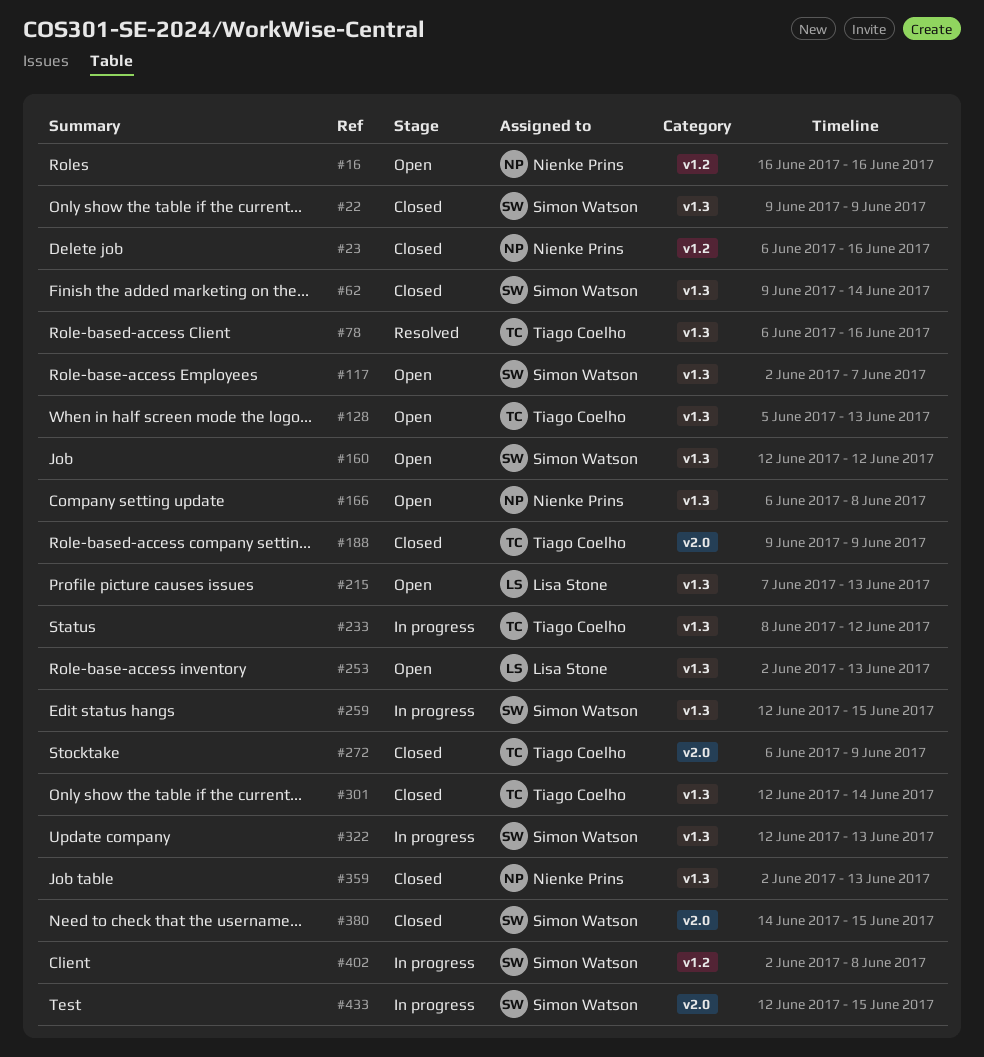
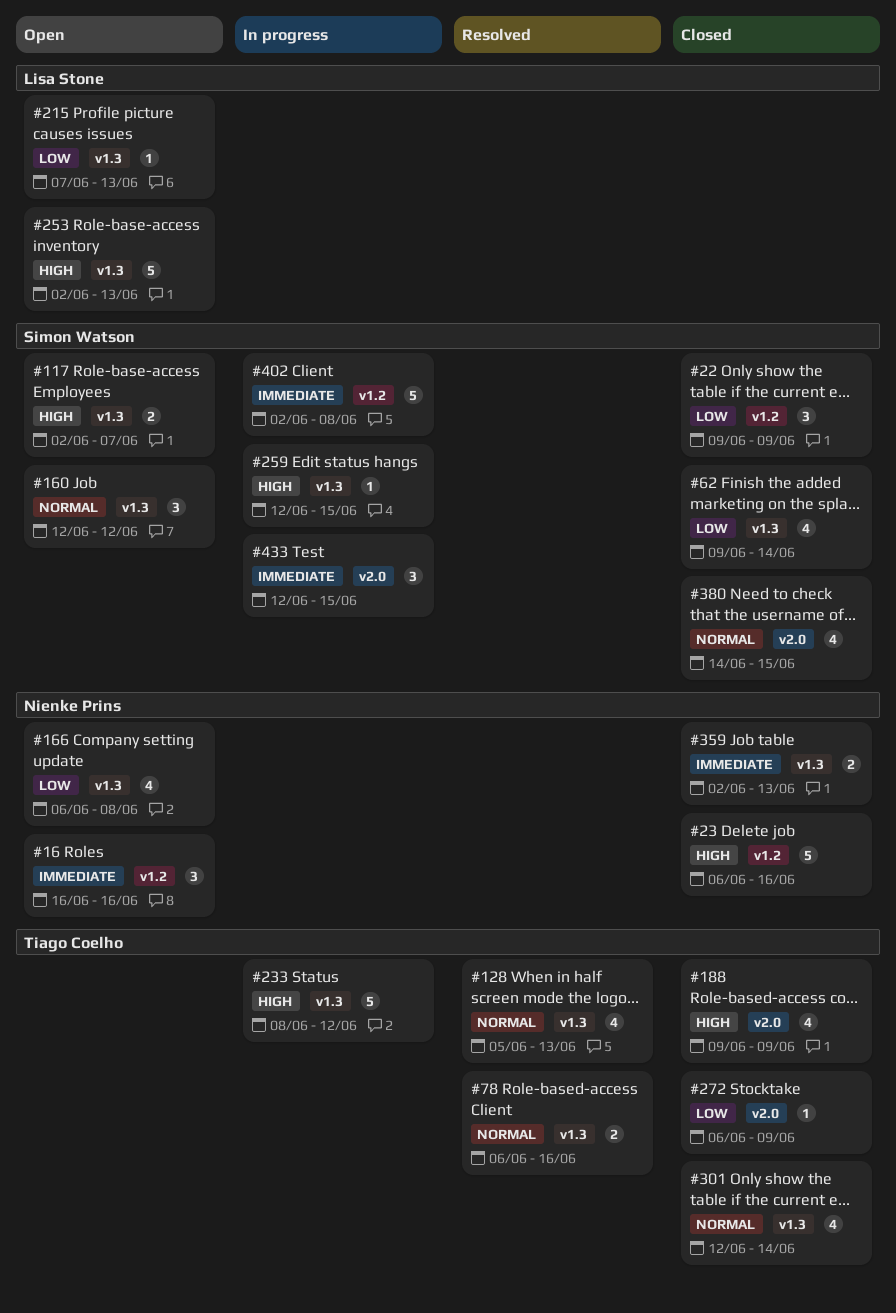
#22, label: v1.3 -> v1.2
#128, status: Open -> Resolved
#322: present -> none

